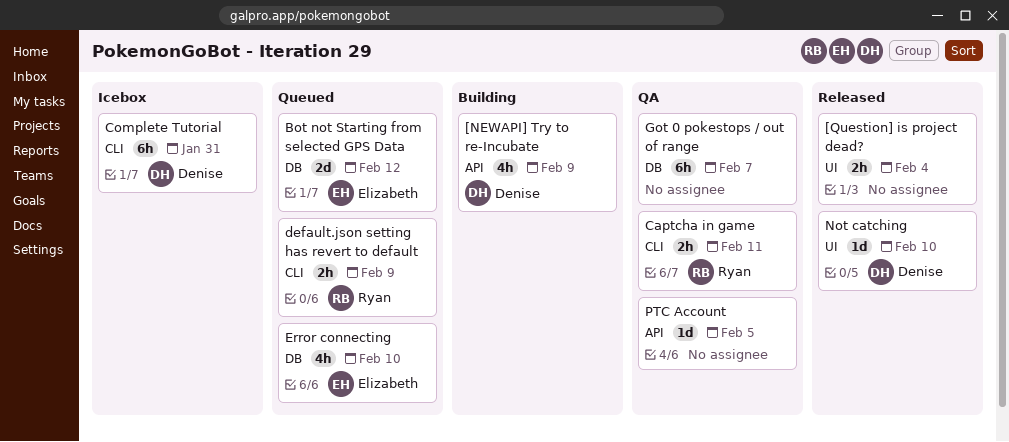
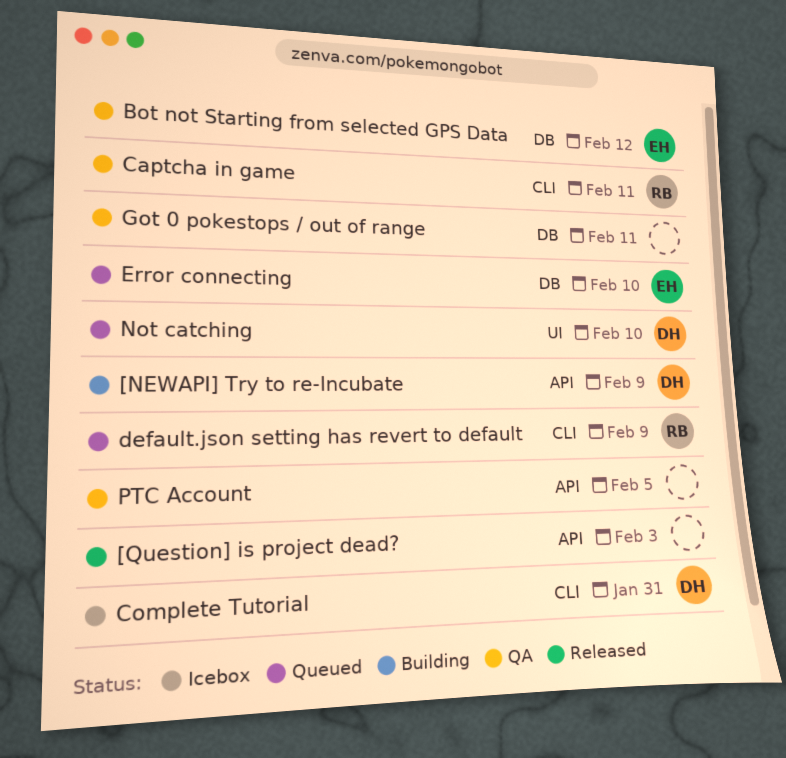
[Question] is project dead?, label: UI -> API
[Question] is project dead?, due: Feb 4 -> Feb 3
Bot not Starting from selected GPS Data, status: Queued -> QA
Got 0 pokestops / out of range, due: Feb 7 -> Feb 11
Not catching, status: Released -> Queued

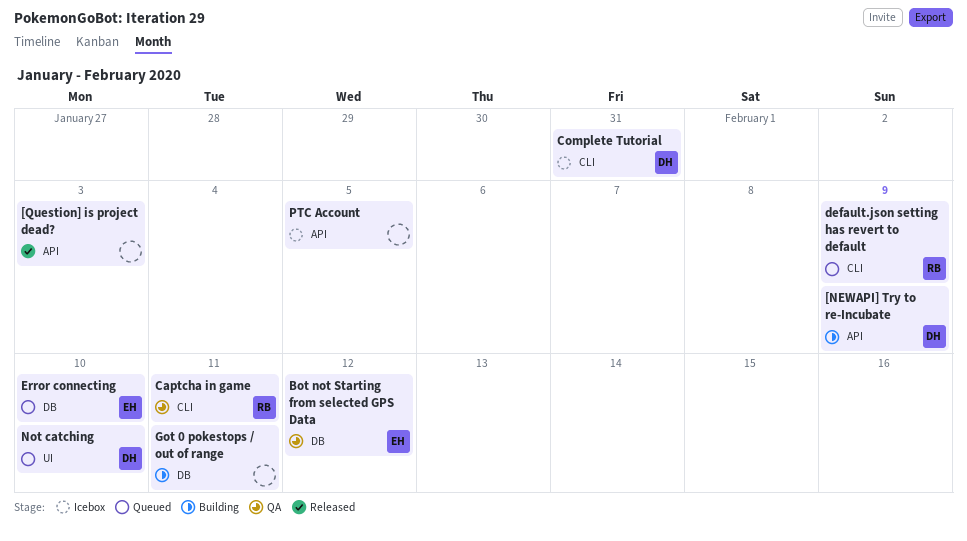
Got 0 pokestops / out of range, status: QA -> Building
PTC Account, status: QA -> Icebox

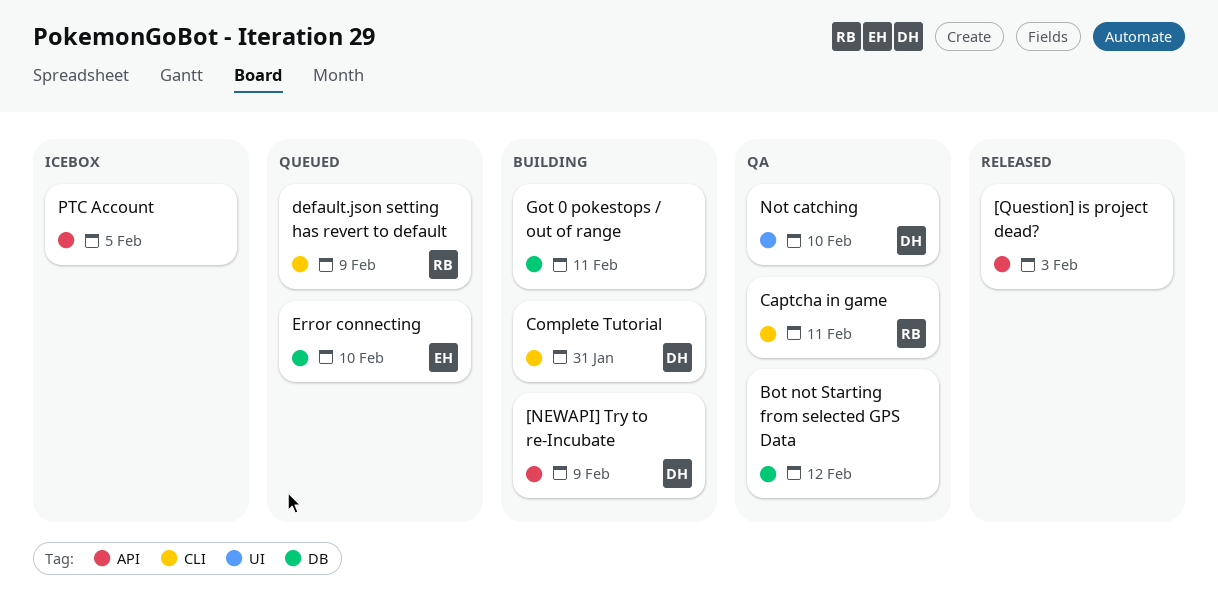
Bot not Starting from selected GPS Data, owner: EH -> none
Complete Tutorial, status: Icebox -> Building
Not catching, status: Queued -> QA

